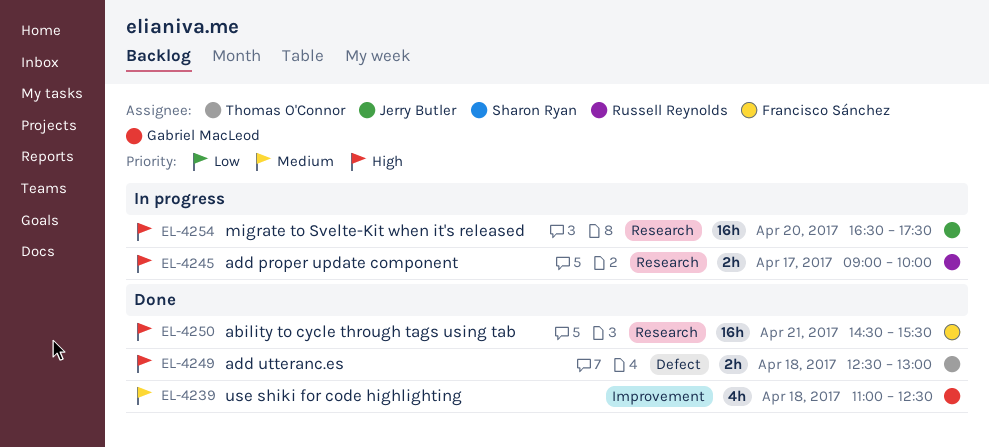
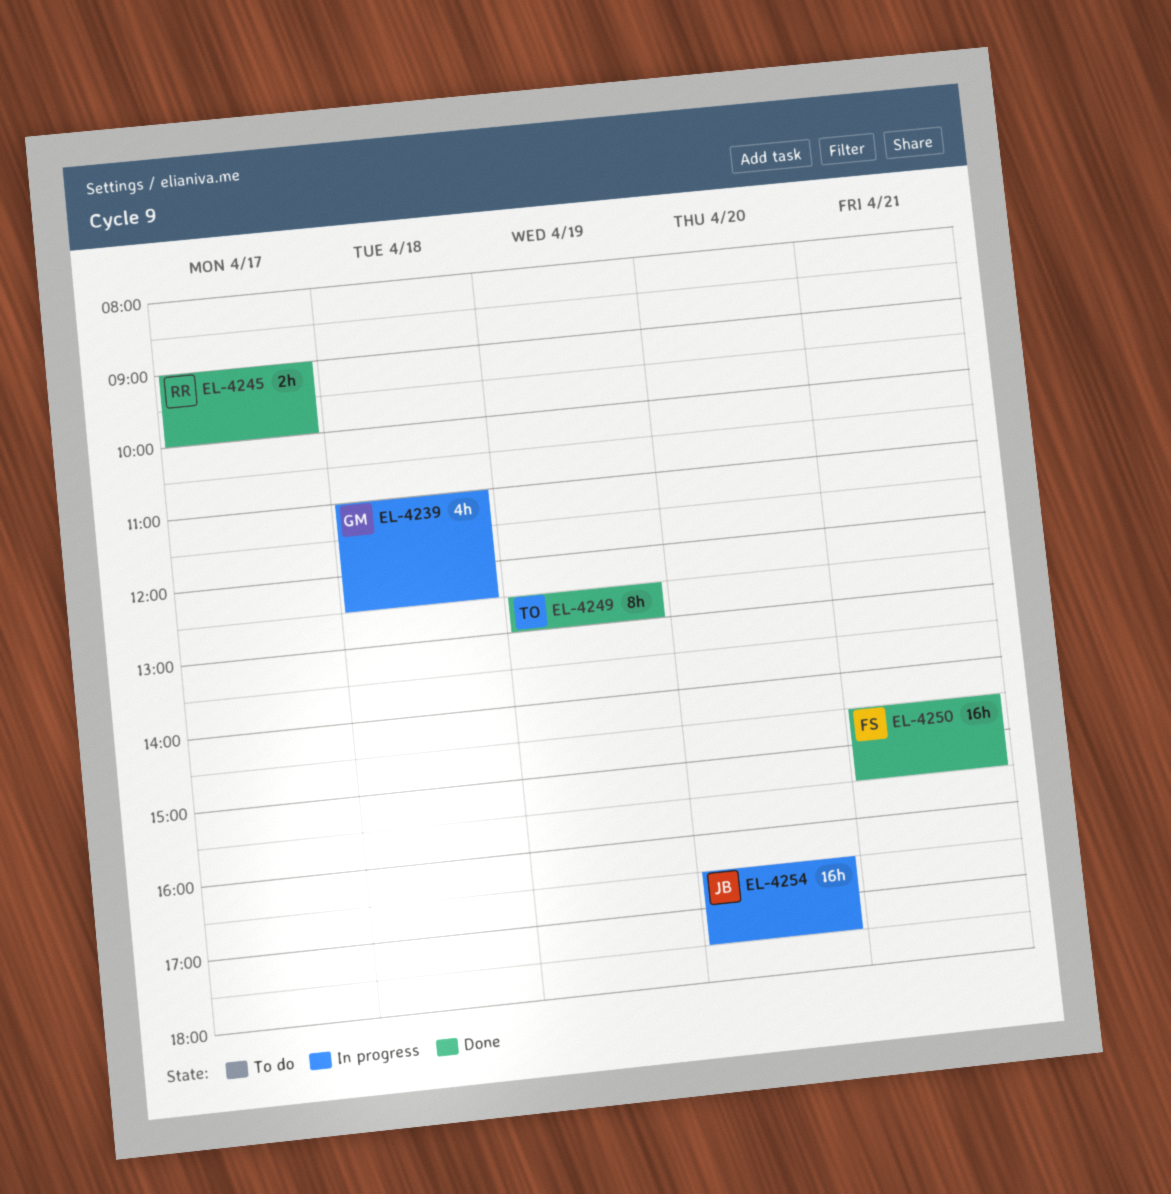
EL-4239, status: Done -> In progress
EL-4245, status: In progress -> Done
EL-4249, estimate: 2h -> 8h
EL-4249, day: Apr 18 -> Apr 19

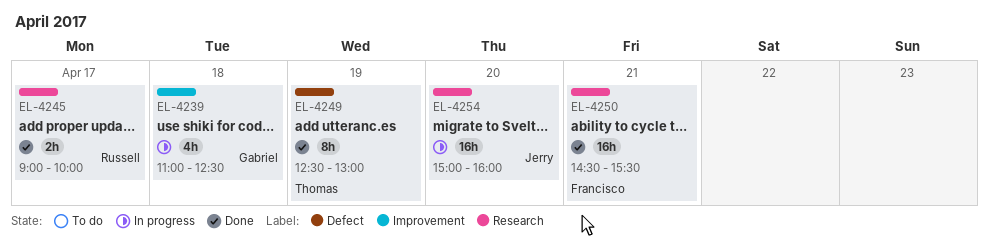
EL-4254, begins: 16:30 -> 15:00
EL-4254, ends: 17:30 -> 16:00

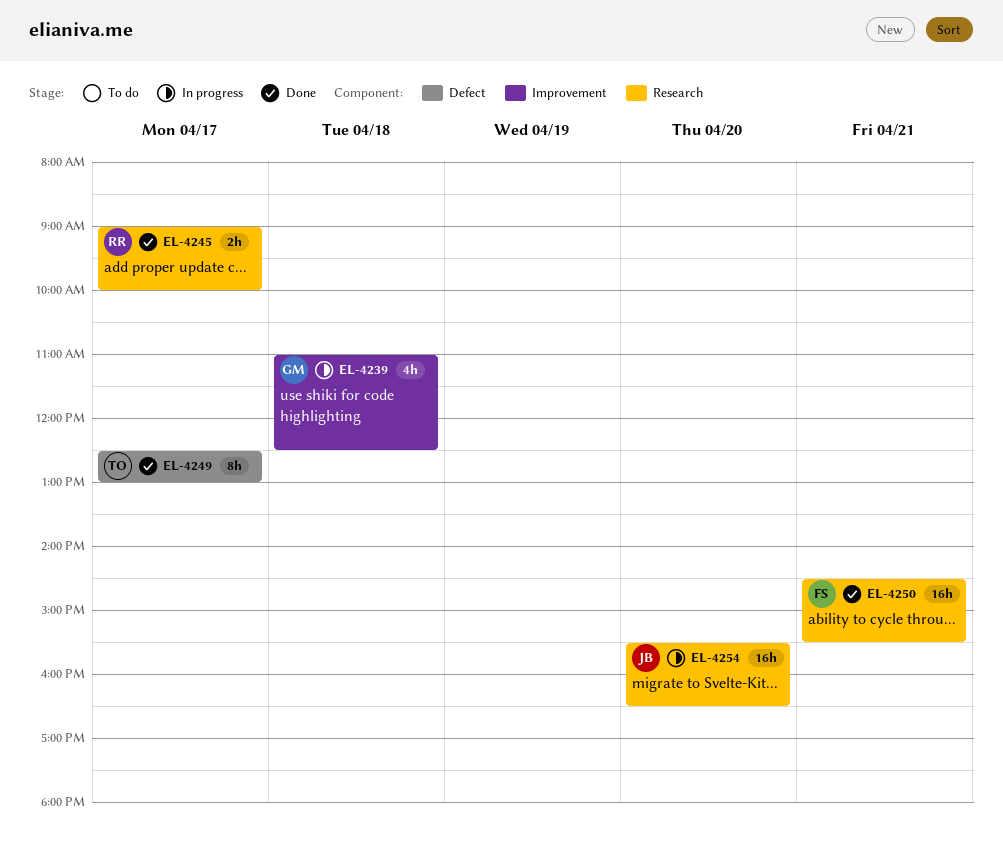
EL-4249, day: Apr 19 -> Apr 17
EL-4254, begins: 15:00 -> 15:30
EL-4254, ends: 16:00 -> 16:30

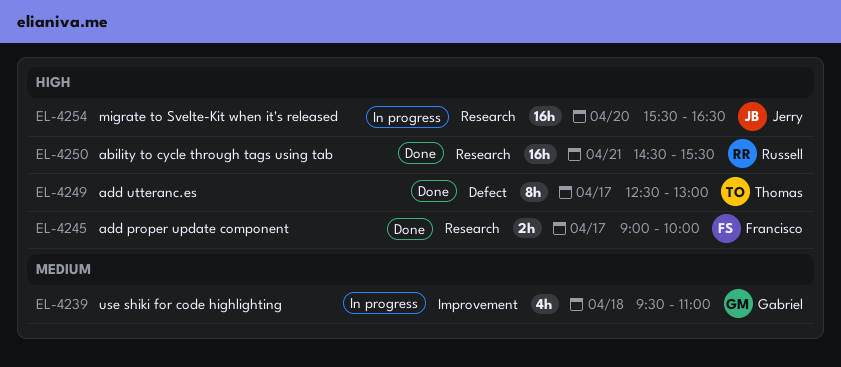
EL-4239, begins: 11:00 -> 09:30
EL-4239, ends: 12:30 -> 11:00
EL-4245, owner: Russell -> Francisco
EL-4250, owner: Francisco -> Russell

